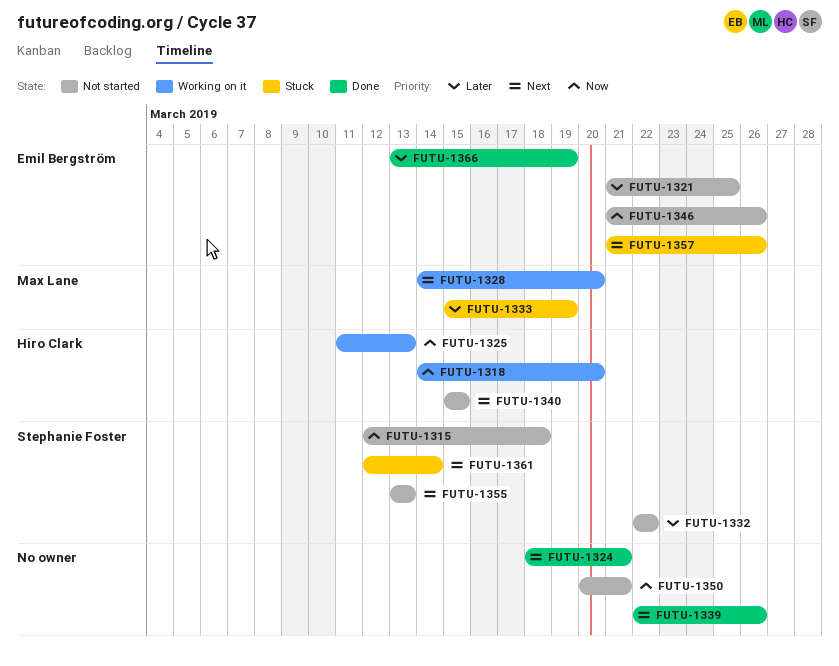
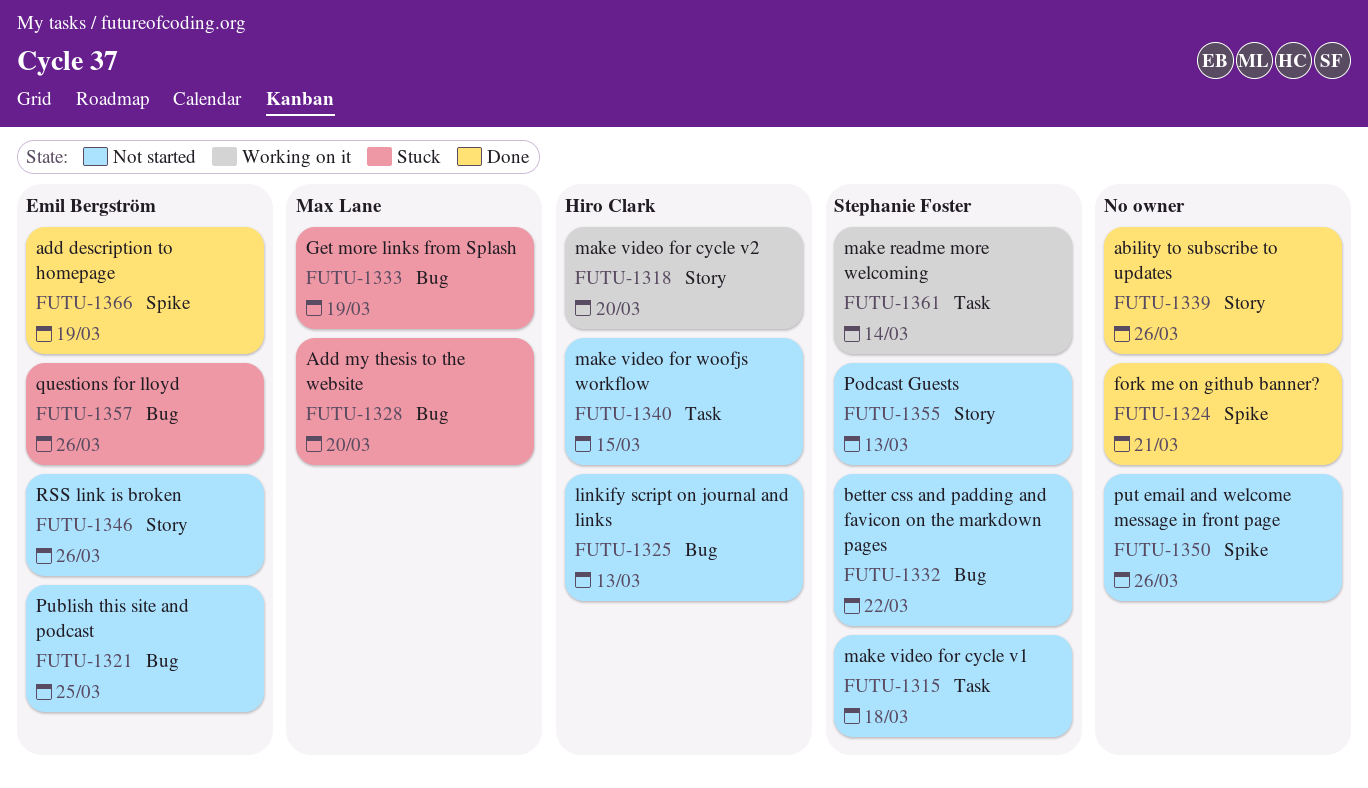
FUTU-1325, status: Working on it -> Not started
FUTU-1328, status: Working on it -> Stuck
FUTU-1350, due: Mar 21 -> Mar 26
FUTU-1361, status: Stuck -> Working on it

